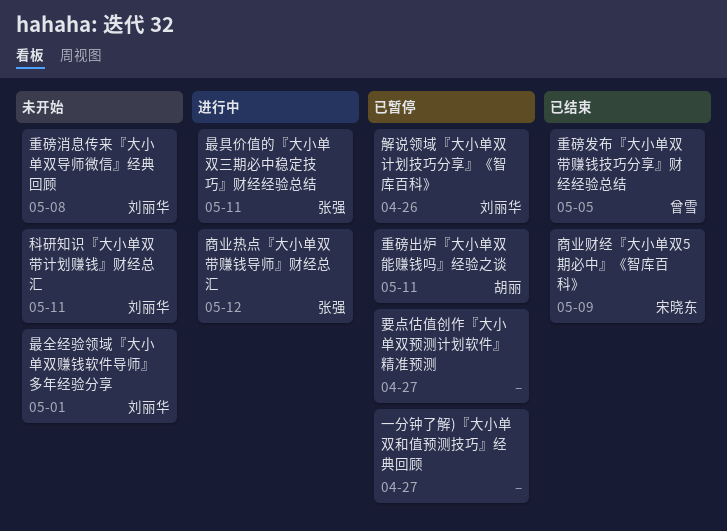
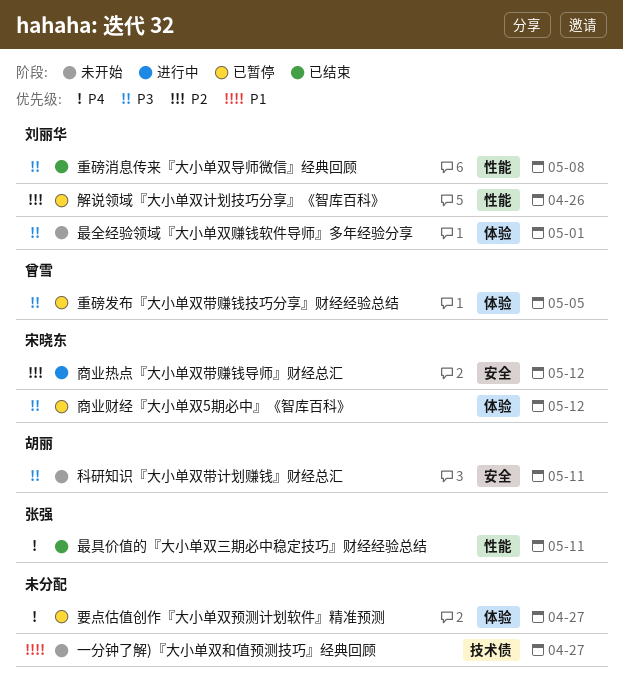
一分钟了解)『大小单双和值预测技巧』经典回顾, status: 已暂停 -> 未开始
商业热点『大小单双带赚钱导师』财经总汇, owner: 张强 -> 宋晓东
商业财经『大小单双5期必中』《智库百科》, status: 已结束 -> 已暂停
商业财经『大小单双5期必中』《智库百科》, due: May 9 -> May 12
最具价值的『大小单双三期必中稳定技巧』财经经验总结, status: 进行中 -> 已结束
科研知识『大小单双带计划赚钱』财经总汇, owner: 刘丽华 -> 胡丽
重磅出炉『大小单双能赚钱吗』经验之谈: present -> none
重磅发布『大小单双带赚钱技巧分享』财经经验总结, status: 已结束 -> 已暂停
重磅消息传来『大小单双导师微信』经典回顾, status: 未开始 -> 已结束

